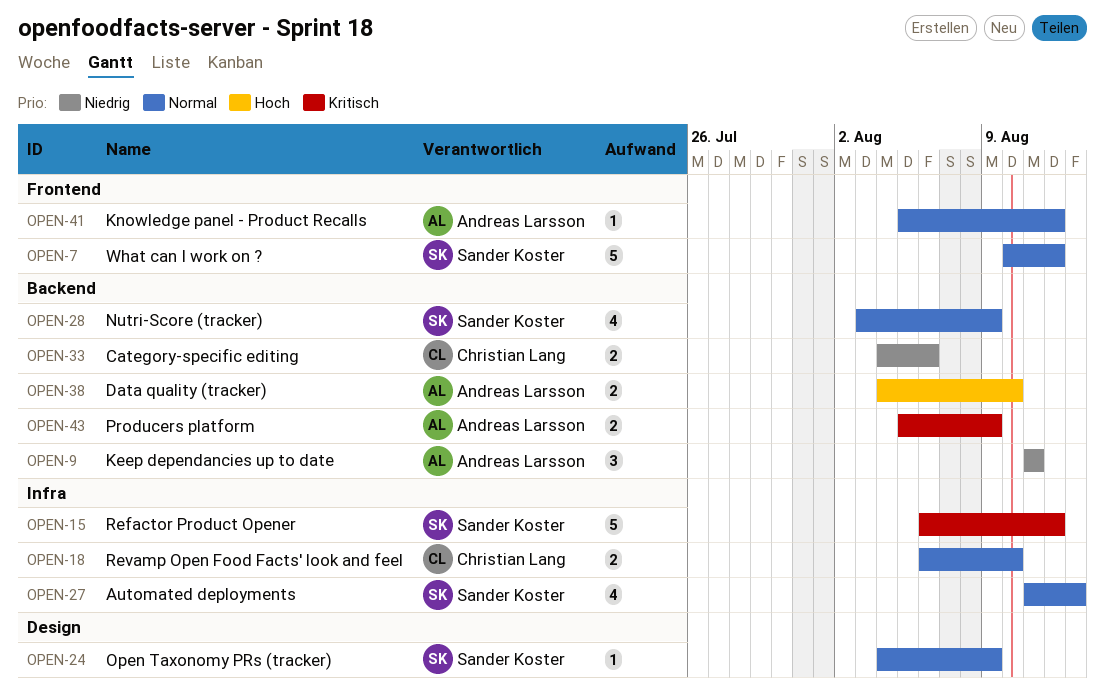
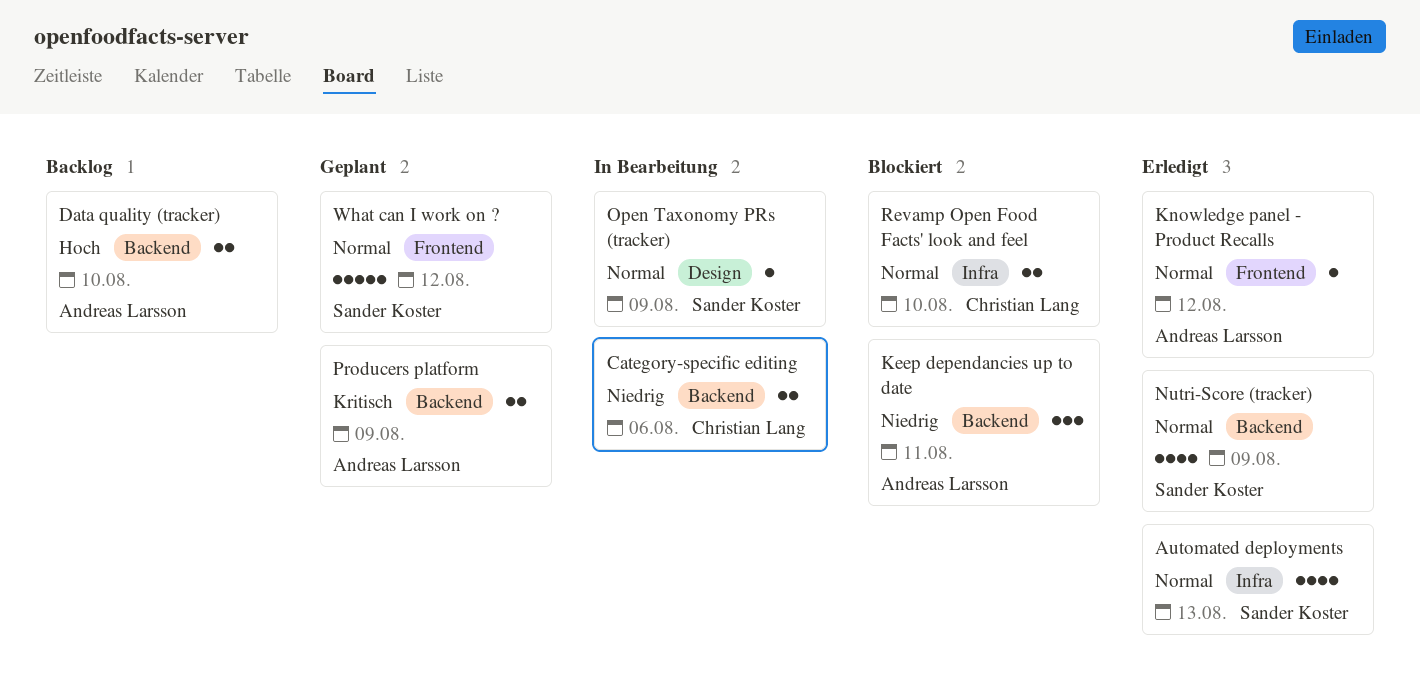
Refactor Product Opener: present -> none

